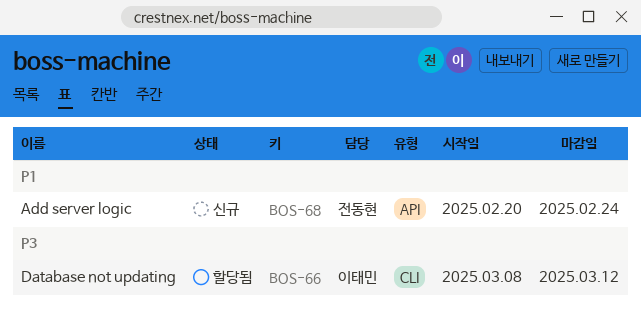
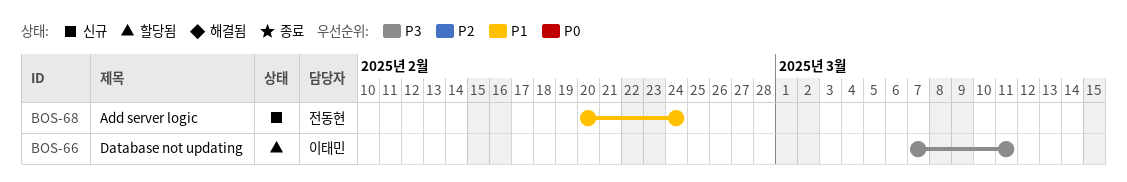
BOS-66, start: Mar 8 -> Mar 7
BOS-66, due: Mar 12 -> Mar 11

